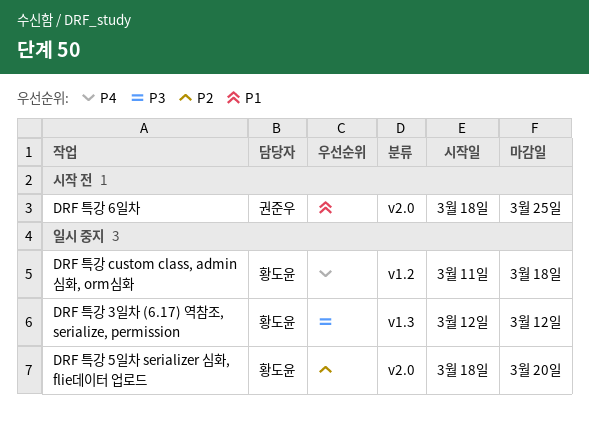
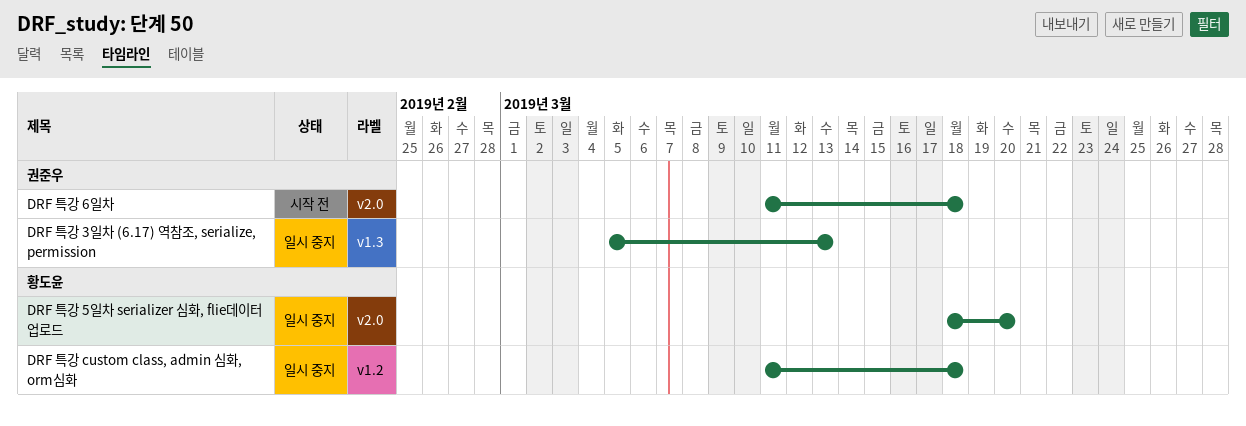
DRF 특강 3일차 (6.17) 역참조, serialize, permission, owner: 황도윤 -> 권준우
DRF 특강 3일차 (6.17) 역참조, serialize, permission, start: Mar 12 -> Mar 5
DRF 특강 3일차 (6.17) 역참조, serialize, permission, due: Mar 12 -> Mar 13
DRF 특강 6일차, start: Mar 18 -> Mar 11
DRF 특강 6일차, due: Mar 25 -> Mar 18

